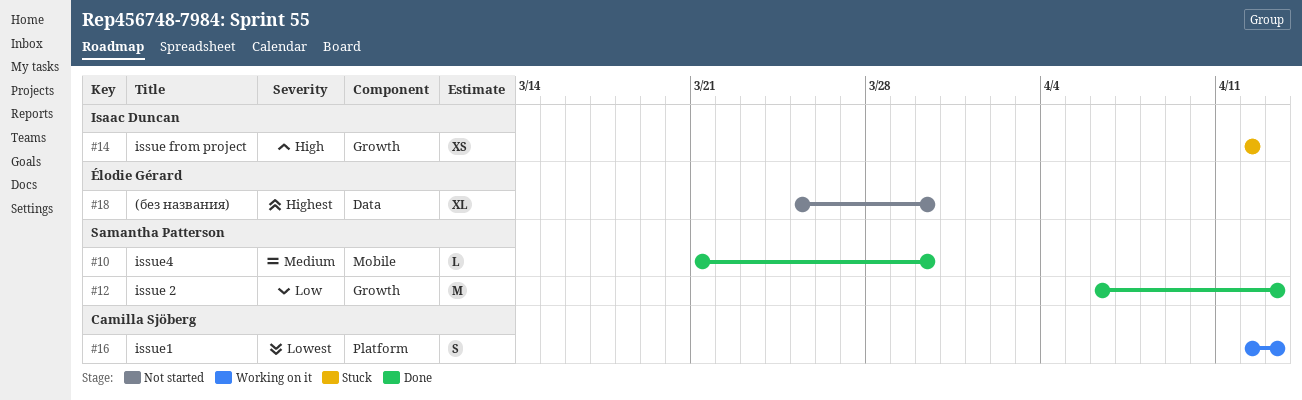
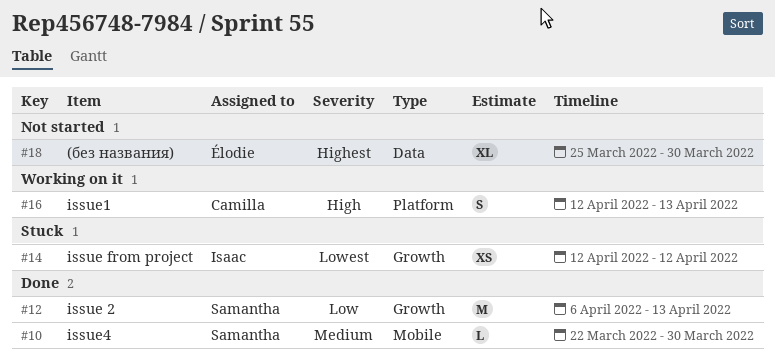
#10, start: Mar 21 -> Mar 22
#14, priority: High -> Lowest
#16, priority: Lowest -> High

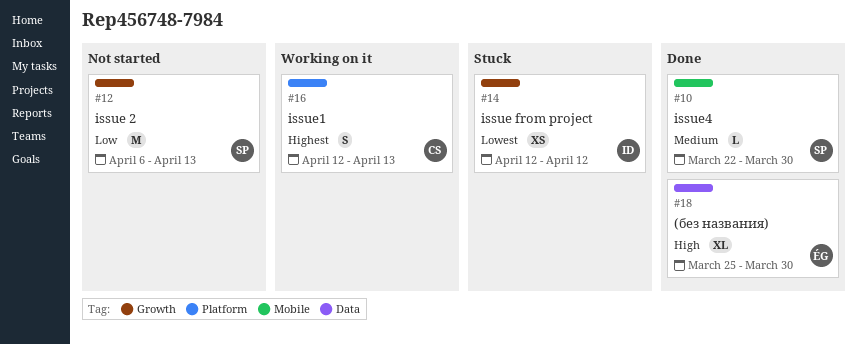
#12, status: Done -> Not started
#16, priority: High -> Highest
#18, status: Not started -> Done
#18, priority: Highest -> High

